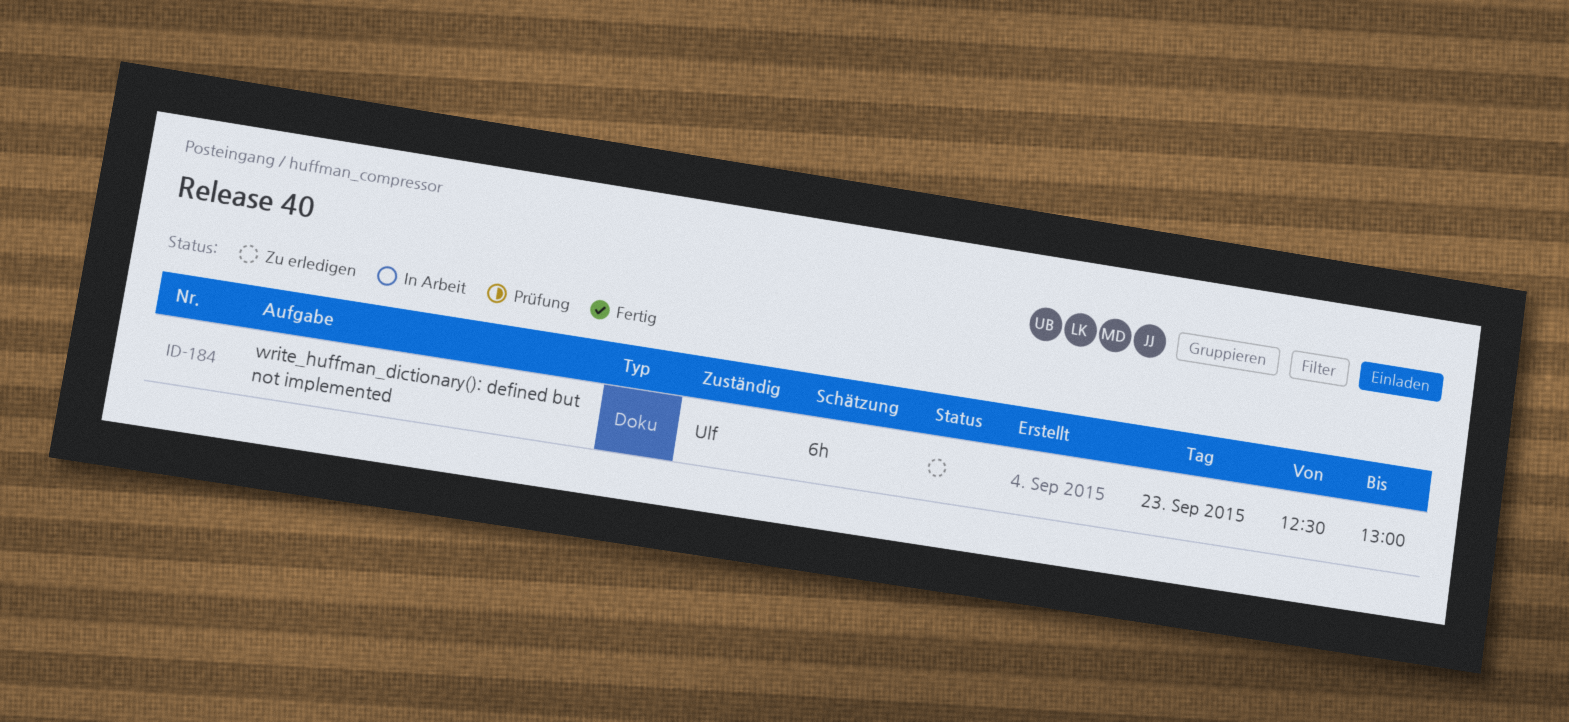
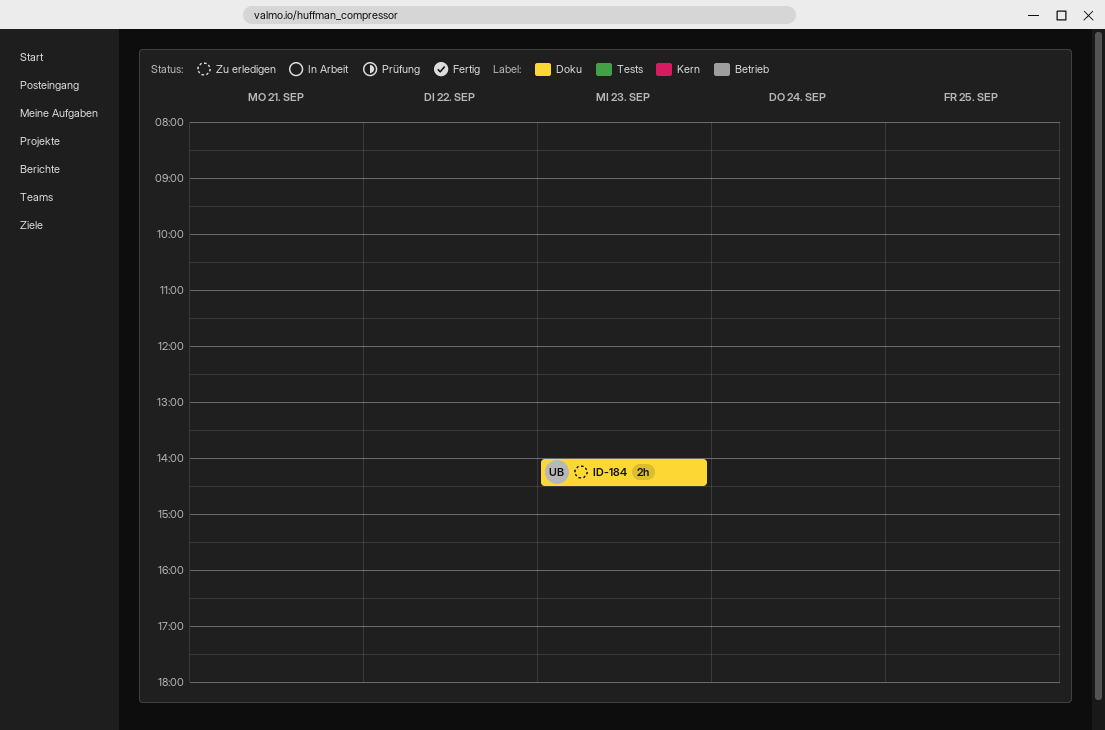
ID-184, estimate: 6h -> 2h
ID-184, begins: 12:30 -> 14:00
ID-184, ends: 13:00 -> 14:30

